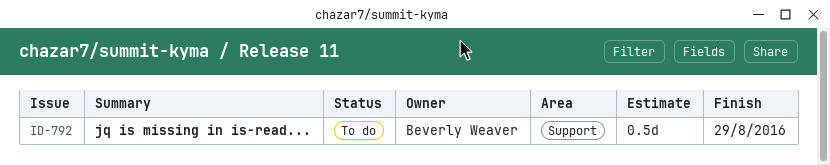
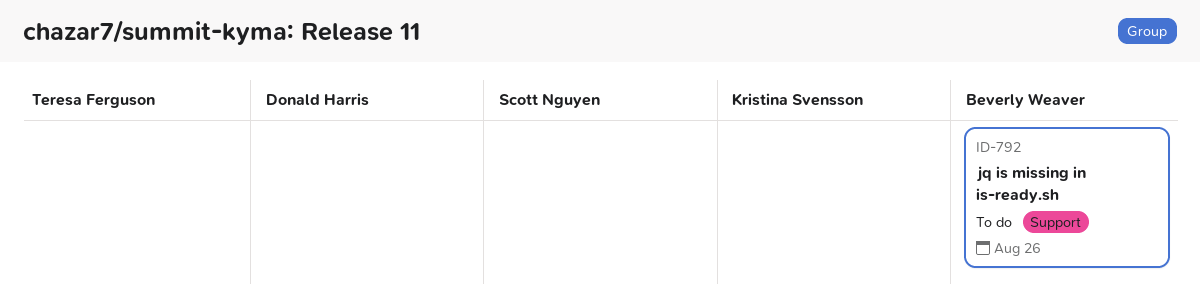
ID-792, due: Aug 29 -> Aug 26

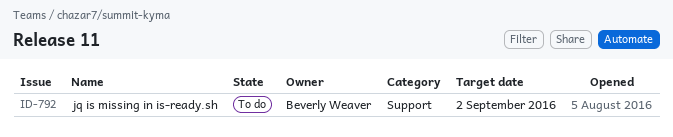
ID-792, due: Aug 26 -> Sep 2

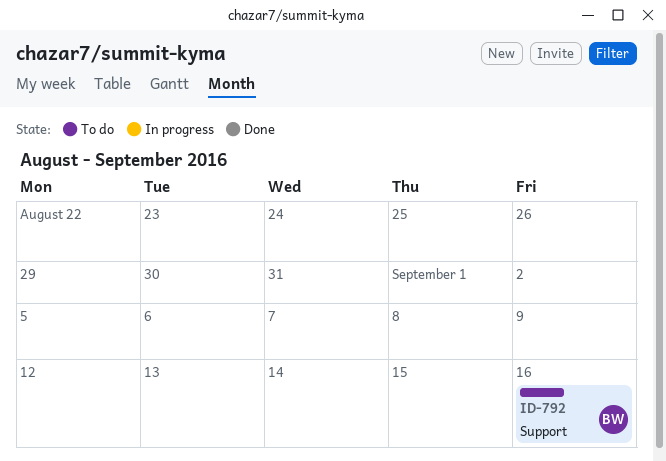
ID-792, due: Sep 2 -> Sep 16

